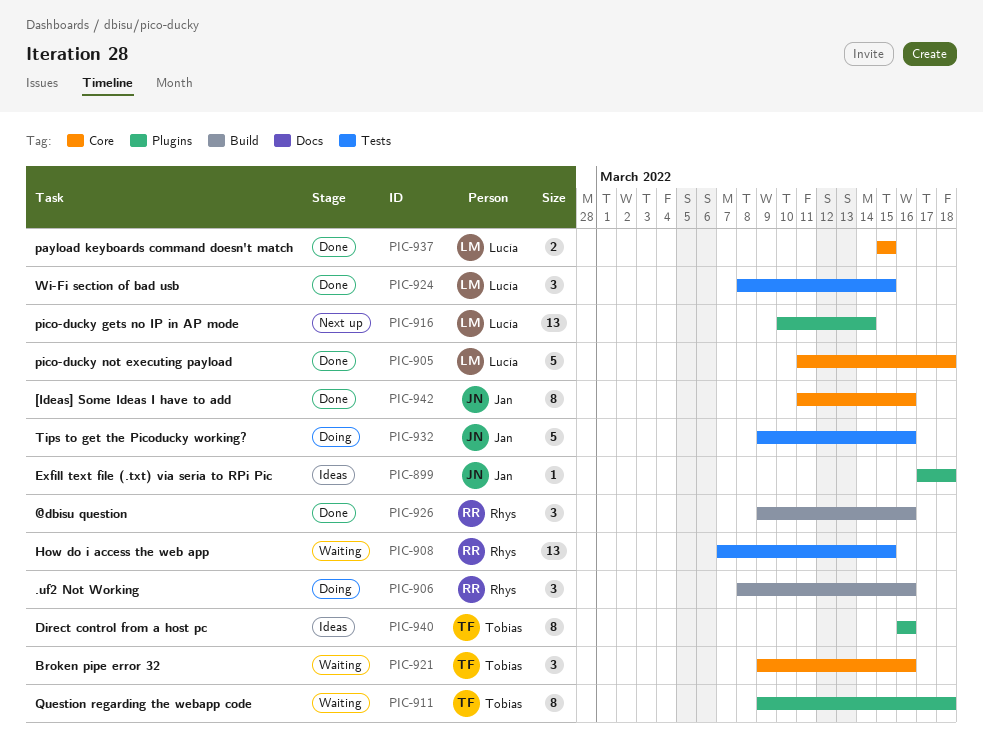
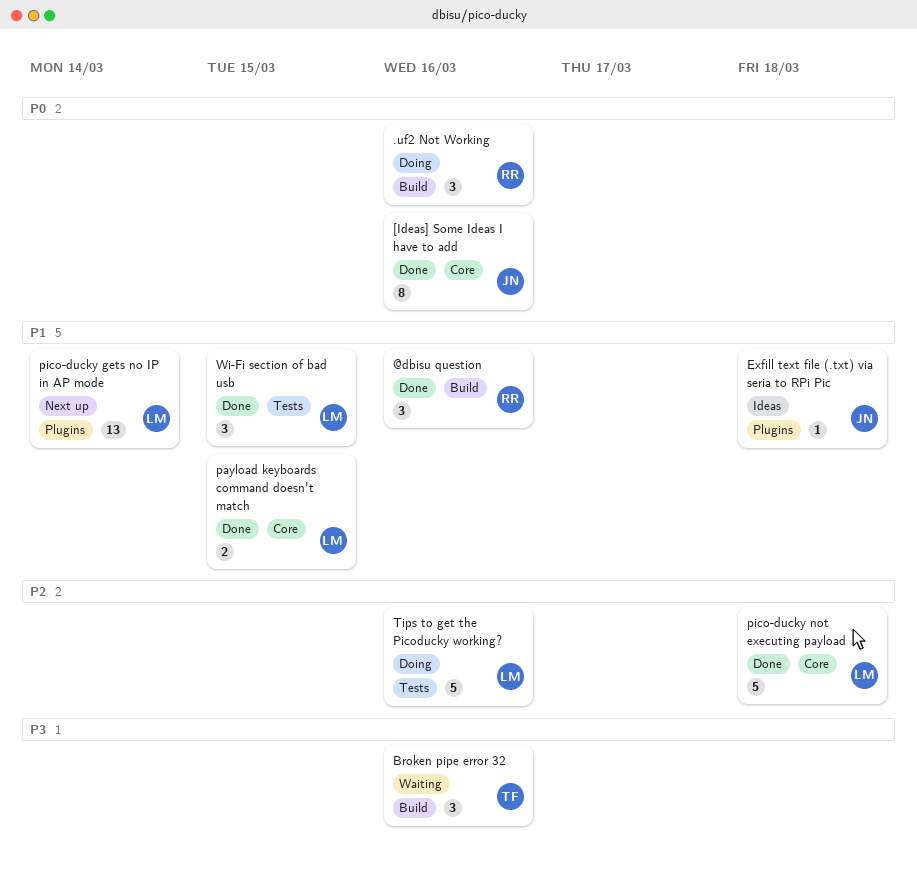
Broken pipe error 32, label: Core -> Build
Direct control from a host pc: present -> none
How do i access the web app: present -> none
Question regarding the webapp code: present -> none
Tips to get the Picoducky working?, owner: Jan -> Lucía

